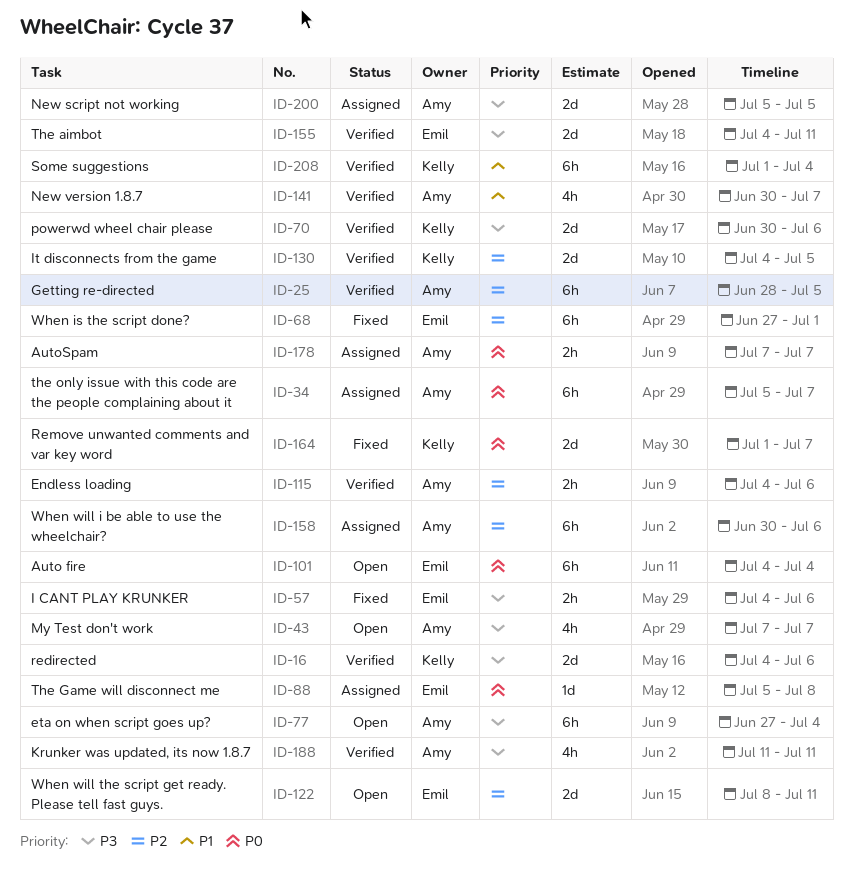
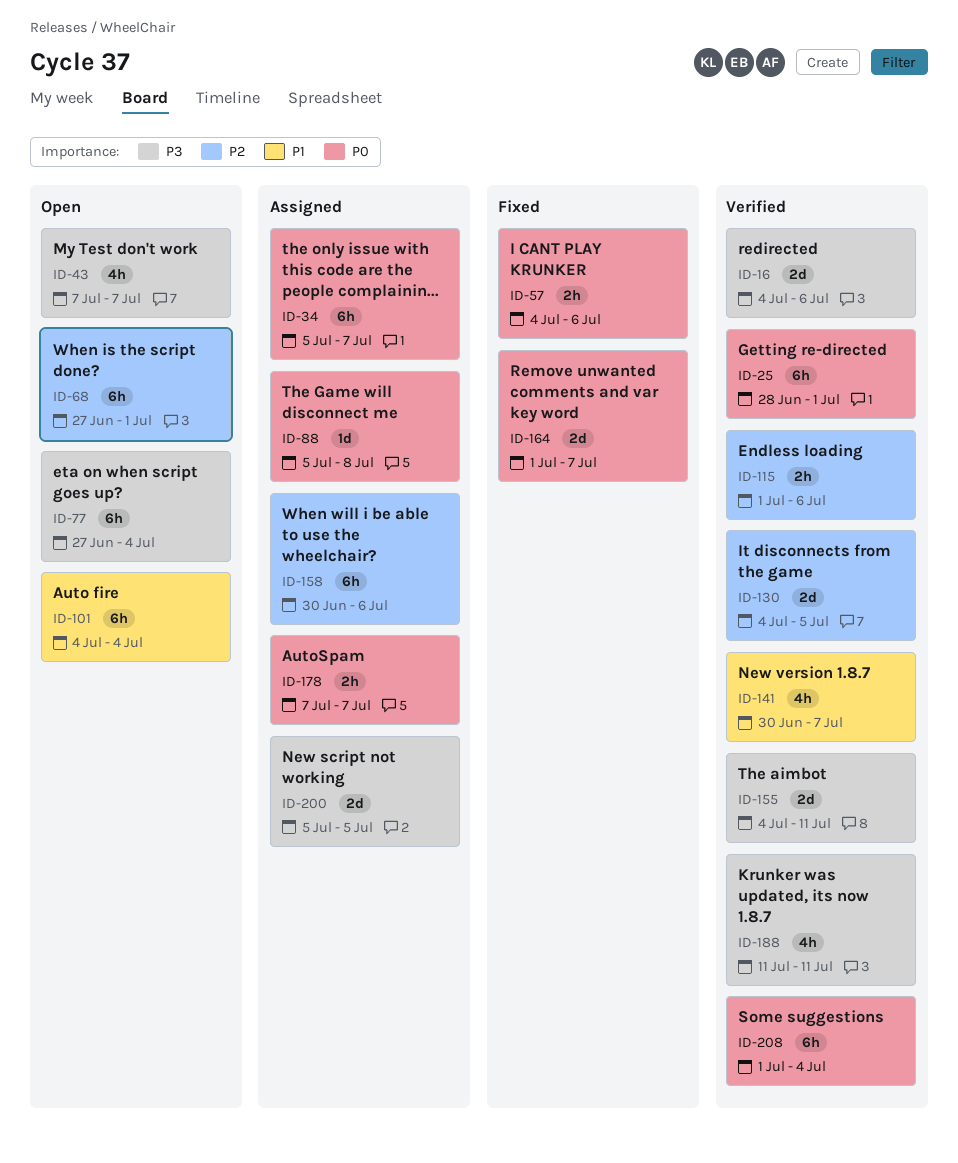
ID-25, priority: P2 -> P0
ID-25, due: Jul 5 -> Jul 1
ID-57, priority: P3 -> P0
ID-68, status: Fixed -> Open
ID-70: present -> none
ID-101, priority: P0 -> P1
ID-115, start: Jul 4 -> Jul 1
ID-122: present -> none
ID-208, priority: P1 -> P0

